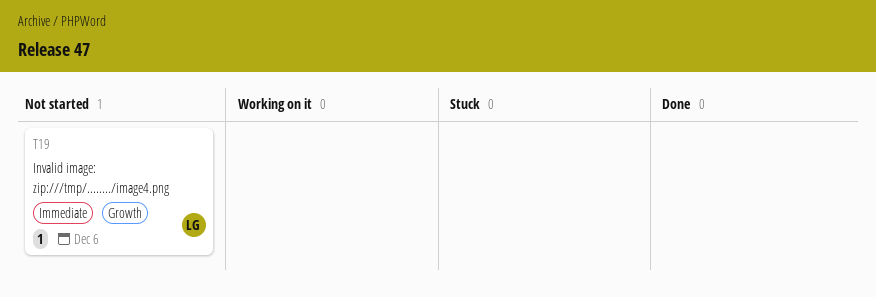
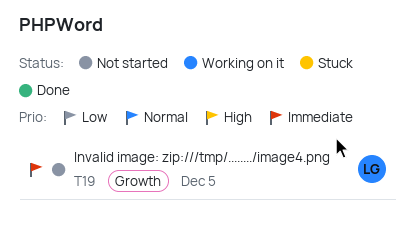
T19, due: Dec 6 -> Dec 5

